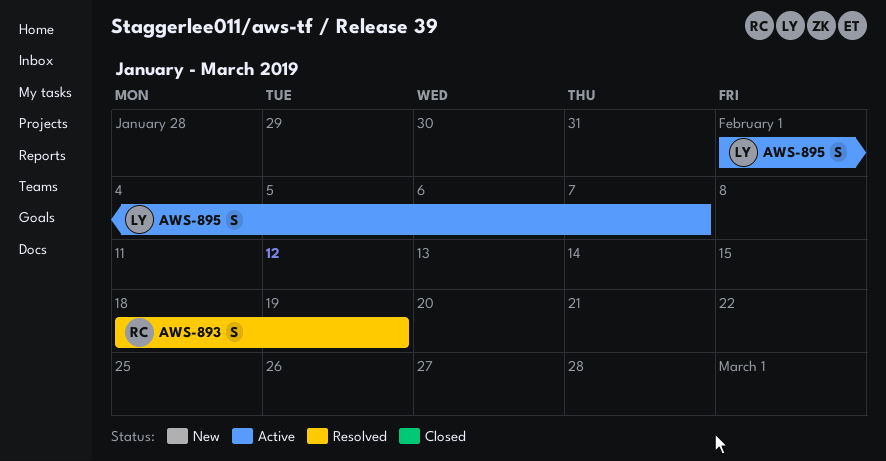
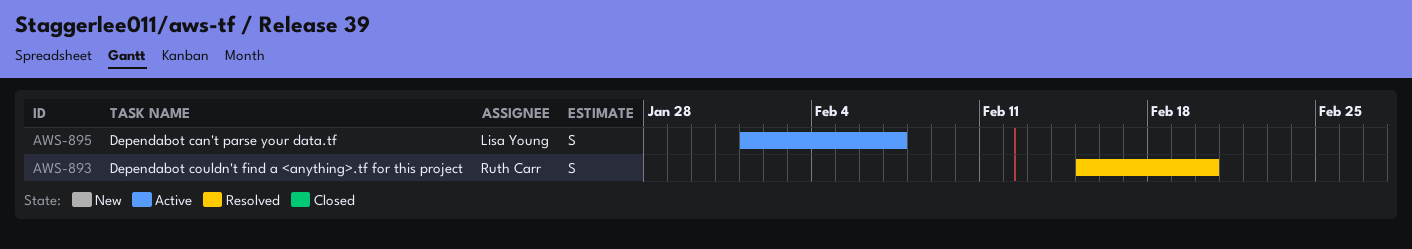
AWS-893, start: Feb 18 -> Feb 15
AWS-893, due: Feb 19 -> Feb 20

